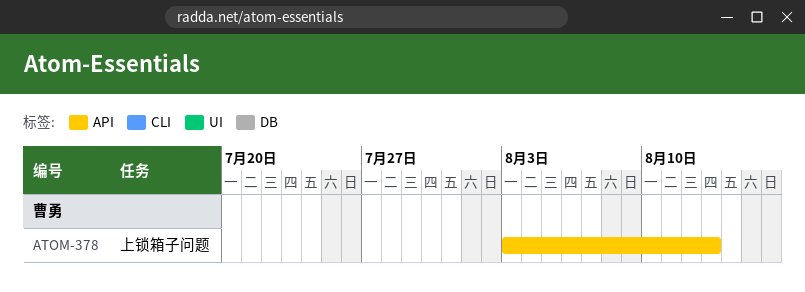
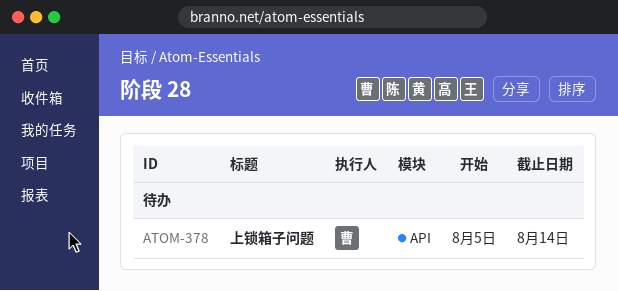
ATOM-378, start: Aug 3 -> Aug 5
ATOM-378, due: Aug 13 -> Aug 14

